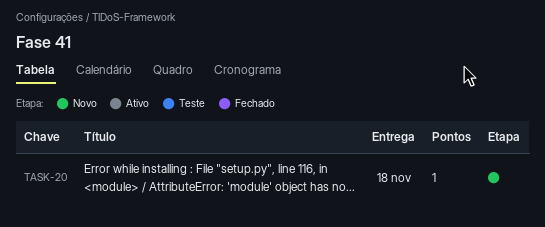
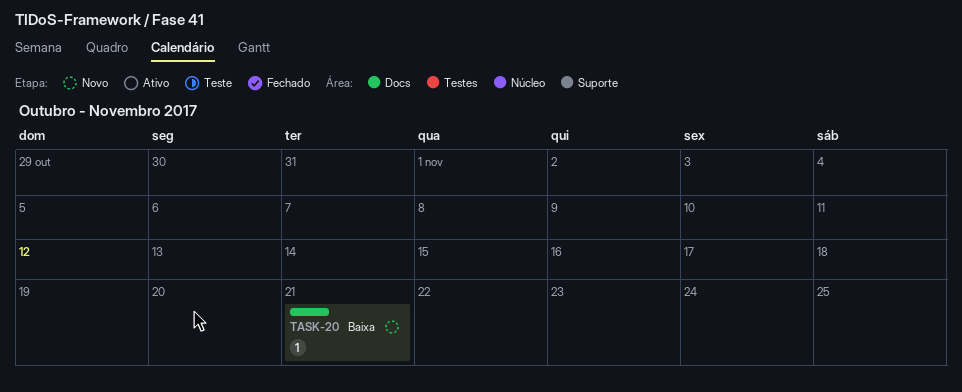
TASK-20, due: Nov 18 -> Nov 21

